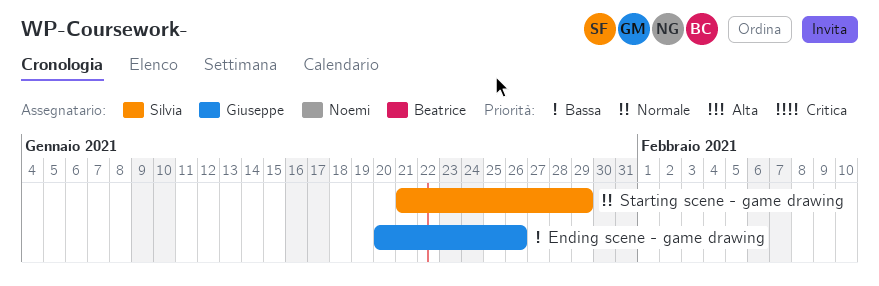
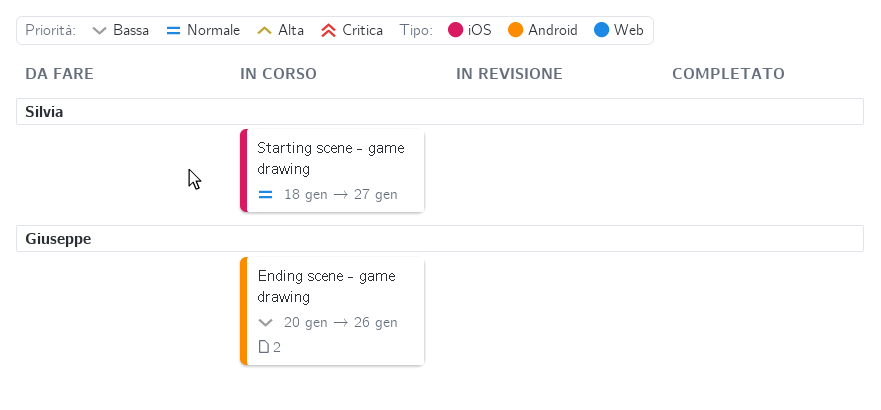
Starting scene - game drawing, start: Jan 21 -> Jan 18
Starting scene - game drawing, due: Jan 29 -> Jan 27

